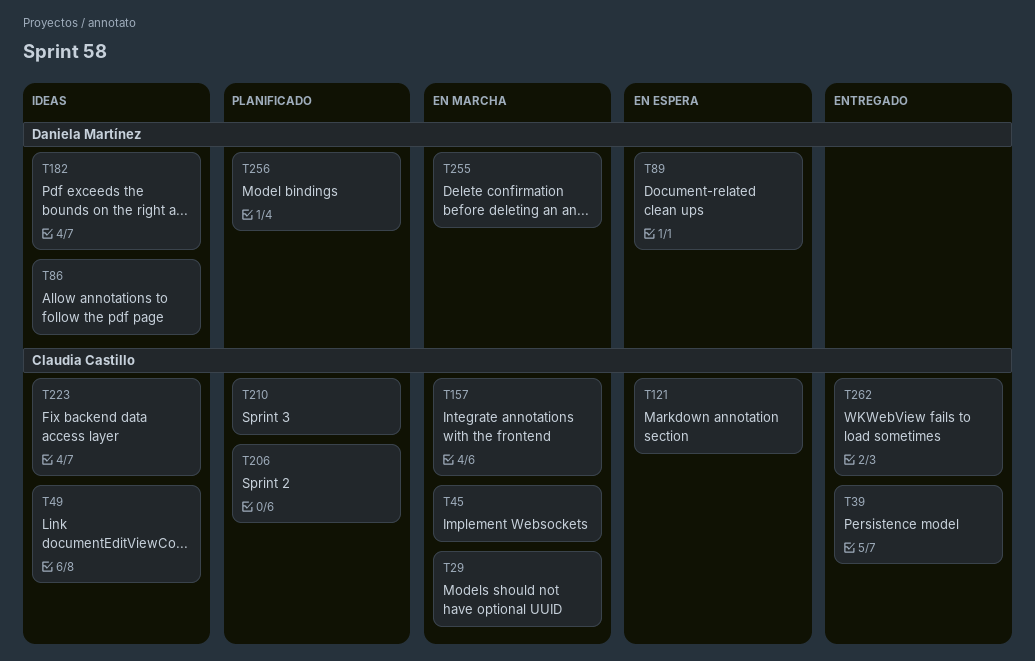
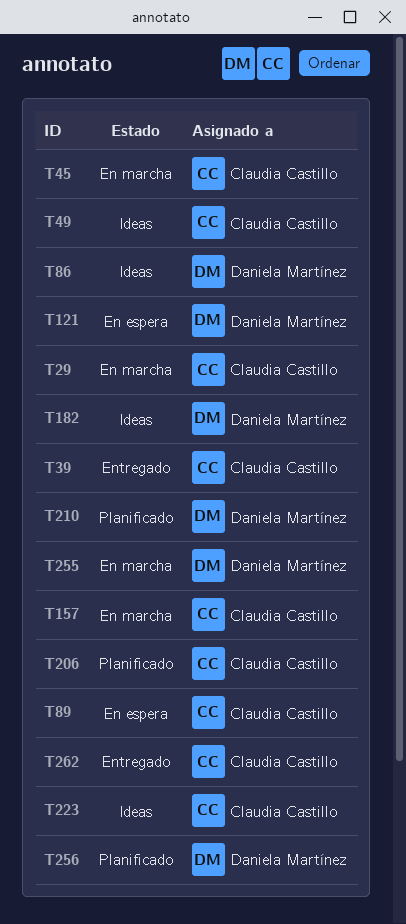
T89, owner: Daniela Martínez -> Claudia Castillo
T121, owner: Claudia Castillo -> Daniela Martínez
T210, owner: Claudia Castillo -> Daniela Martínez

